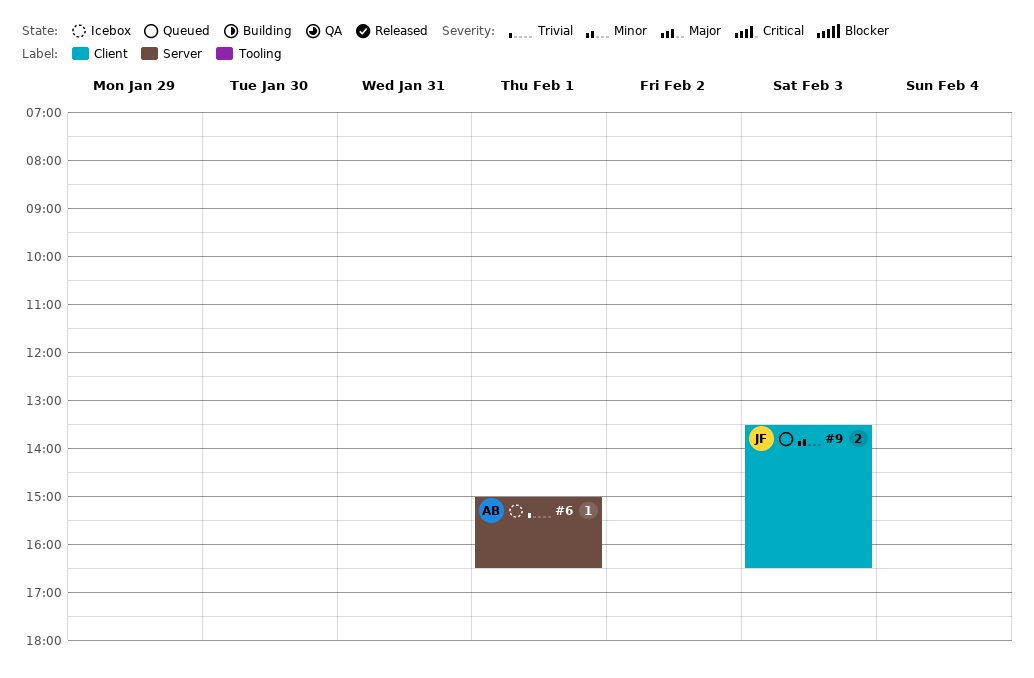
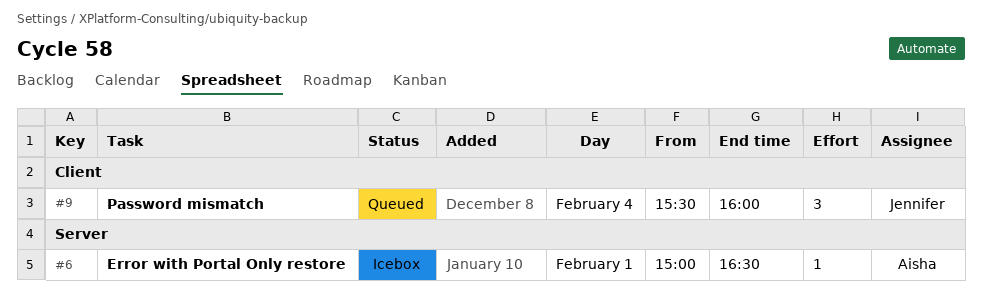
#9, estimate: 2 -> 3
#9, day: Feb 3 -> Feb 4
#9, begins: 13:30 -> 15:30
#9, ends: 16:30 -> 16:00

